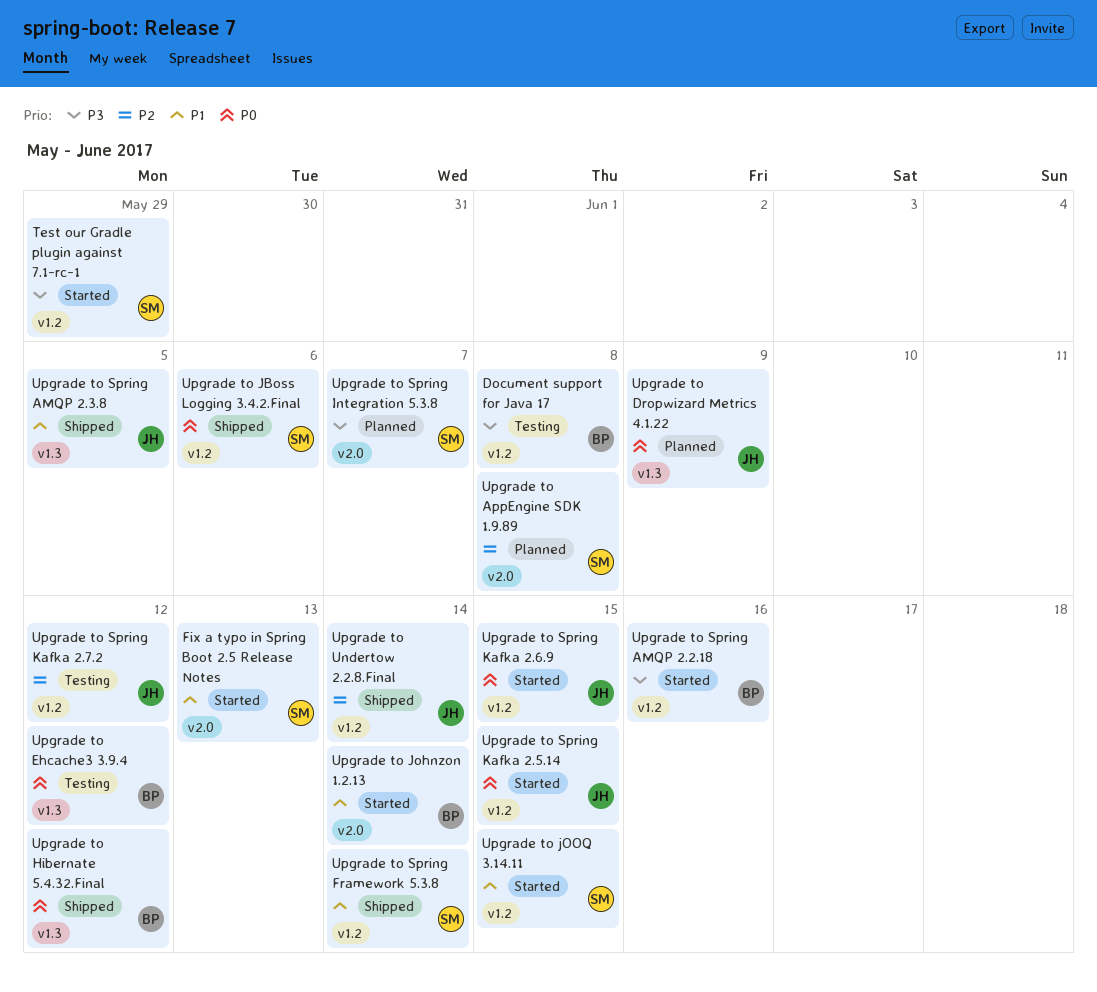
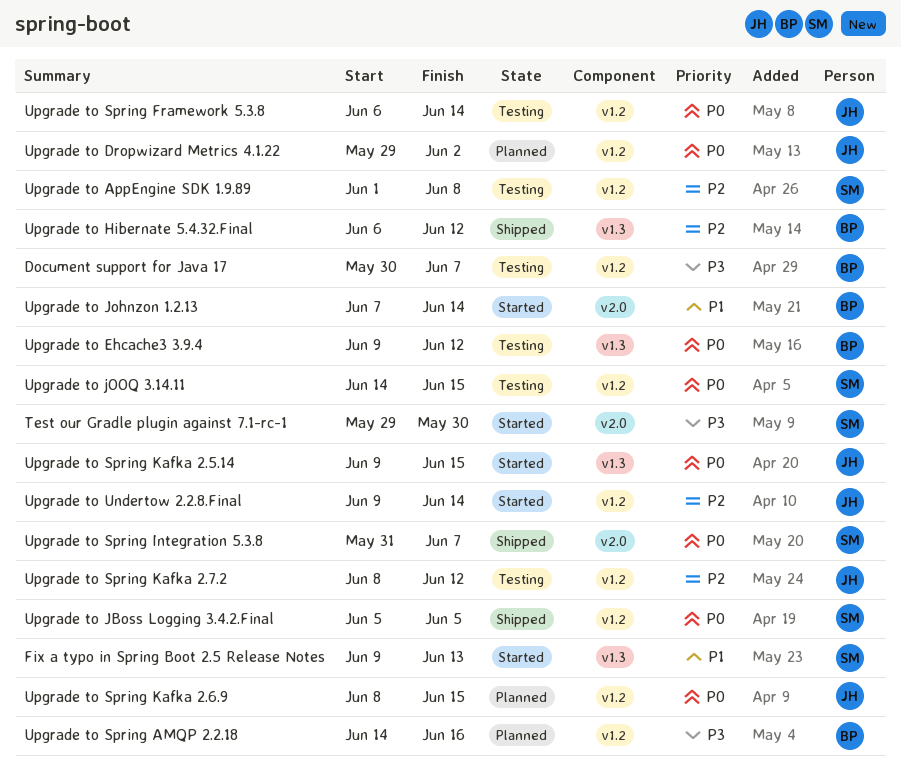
Document support for Java 17, due: Jun 8 -> Jun 7
Fix a typo in Spring Boot 2.5 Release Notes, label: v2.0 -> v1.3
Test our Gradle plugin against 7.1-rc-1, label: v1.2 -> v2.0
Test our Gradle plugin against 7.1-rc-1, due: May 29 -> May 30
Upgrade to AppEngine SDK 1.9.89, status: Planned -> Testing
Upgrade to AppEngine SDK 1.9.89, label: v2.0 -> v1.2
Upgrade to Dropwizard Metrics 4.1.22, label: v1.3 -> v1.2
Upgrade to Dropwizard Metrics 4.1.22, due: Jun 9 -> Jun 2
Upgrade to Hibernate 5.4.32.Final, priority: P0 -> P2
Upgrade to JBoss Logging 3.4.2.Final, due: Jun 6 -> Jun 5
Upgrade to jOOQ 3.14.11, status: Started -> Testing
Upgrade to jOOQ 3.14.11, priority: P1 -> P0
Upgrade to Spring AMQP 2.2.18, status: Started -> Planned
Upgrade to Spring AMQP 2.3.8: present -> none
Upgrade to Spring Framework 5.3.8, status: Shipped -> Testing
Upgrade to Spring Framework 5.3.8, owner: SM -> JH
Upgrade to Spring Framework 5.3.8, priority: P1 -> P0
Upgrade to Spring Integration 5.3.8, status: Planned -> Shipped
Upgrade to Spring Integration 5.3.8, priority: P3 -> P0
Upgrade to Spring Kafka 2.5.14, label: v1.2 -> v1.3
Upgrade to Spring Kafka 2.6.9, status: Started -> Planned
Upgrade to Undertow 2.2.8.Final, status: Shipped -> Started

